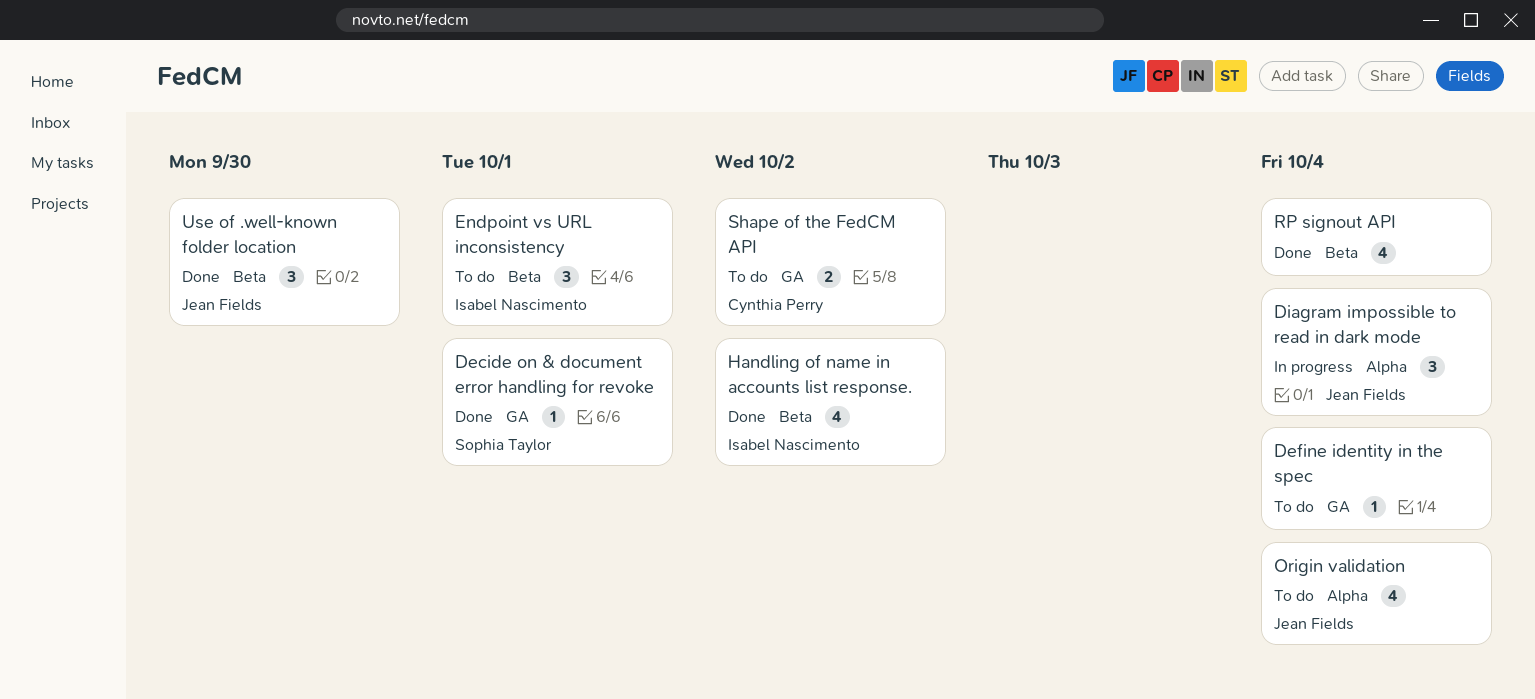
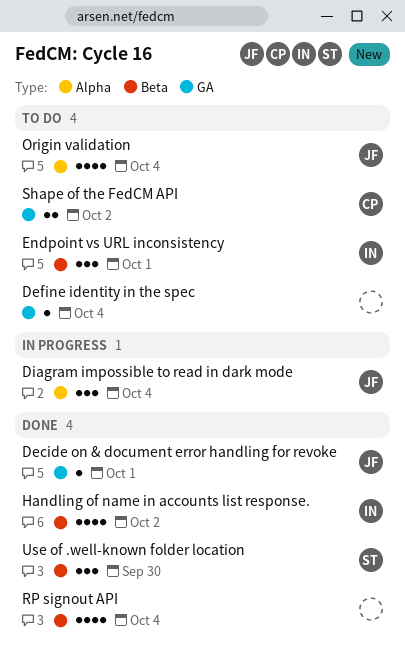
Decide on & document error handling for revoke, owner: Sophia Taylor -> Jean Fields
Use of .well-known folder location, owner: Jean Fields -> Sophia Taylor

